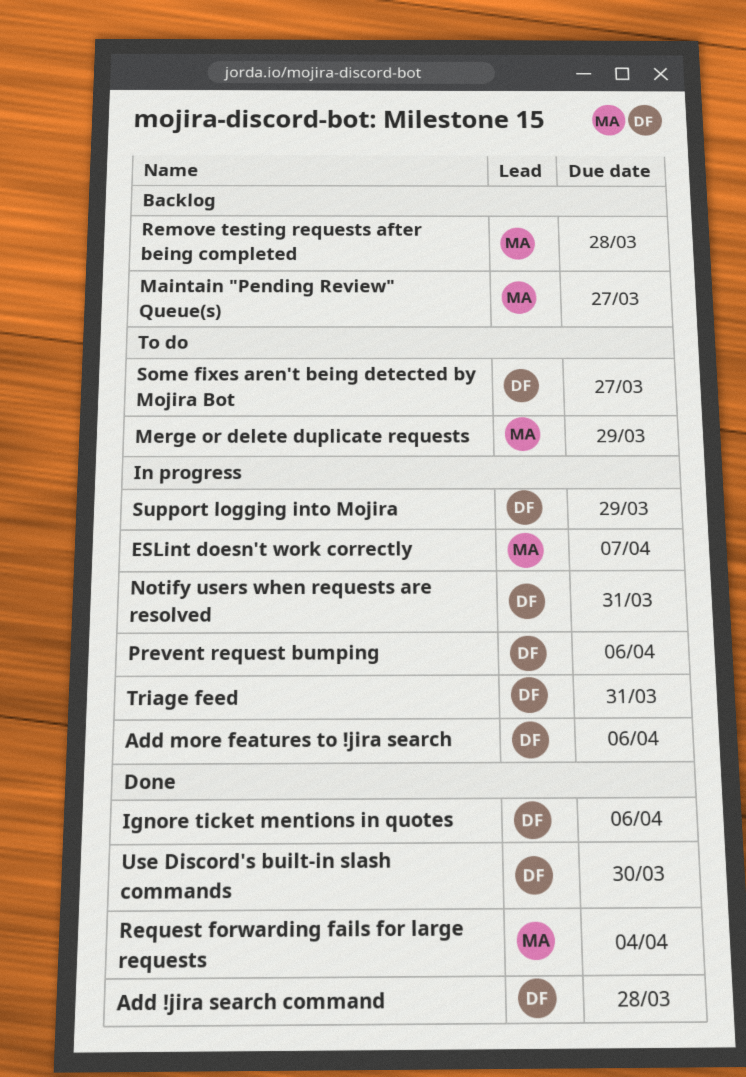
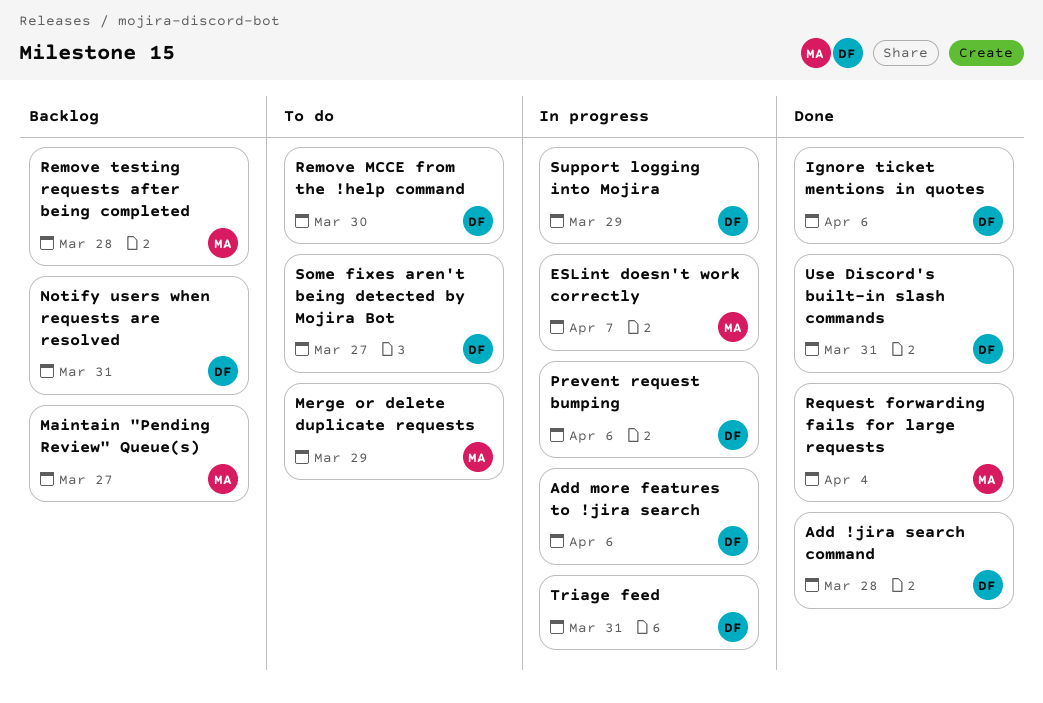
Notify users when requests are resolved, status: In progress -> Backlog
Remove MCCE from the !help command: none -> present
Use Discord's built-in slash commands, due: Mar 30 -> Mar 31

